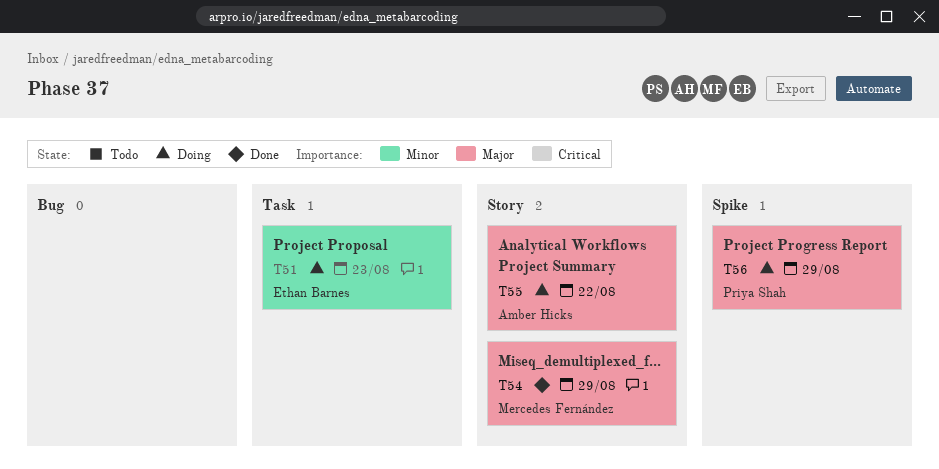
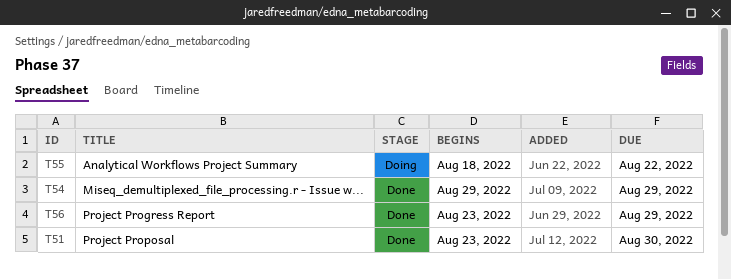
T51, status: Doing -> Done
T51, due: Aug 23 -> Aug 30
T56, status: Doing -> Done

